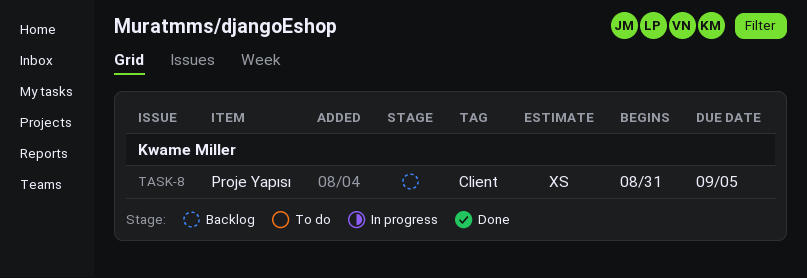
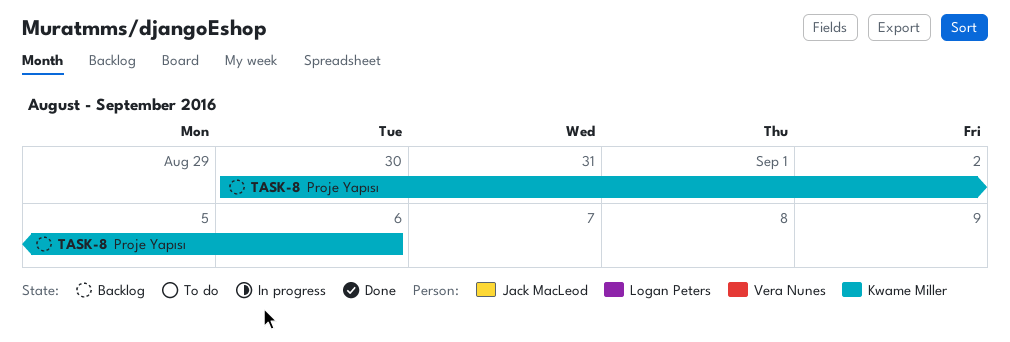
TASK-8, start: Aug 31 -> Aug 30
TASK-8, due: Sep 5 -> Sep 6

